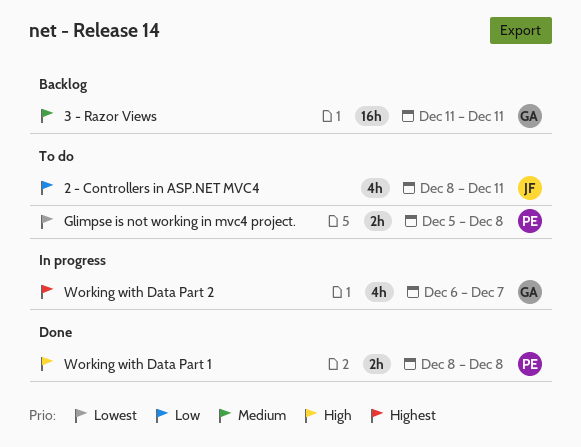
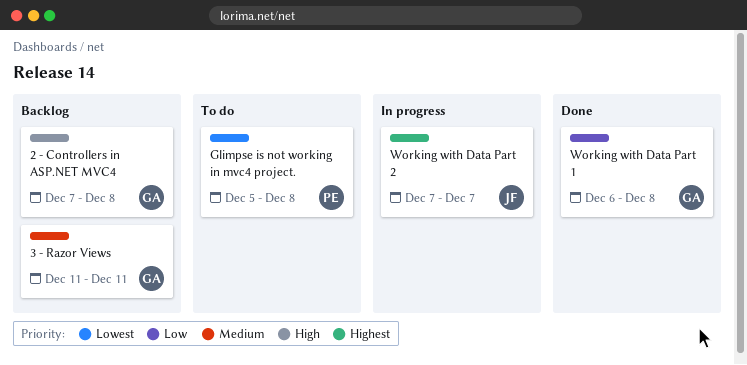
2 - Controllers in ASP.NET MVC4, status: To do -> Backlog
2 - Controllers in ASP.NET MVC4, owner: JF -> GA
2 - Controllers in ASP.NET MVC4, priority: Low -> High
2 - Controllers in ASP.NET MVC4, start: Dec 8 -> Dec 7
2 - Controllers in ASP.NET MVC4, due: Dec 11 -> Dec 8
Working with Data Part 1, owner: PE -> GA
Working with Data Part 1, priority: High -> Low
Working with Data Part 1, start: Dec 8 -> Dec 6
Working with Data Part 2, owner: GA -> JF
Working with Data Part 2, start: Dec 6 -> Dec 7

